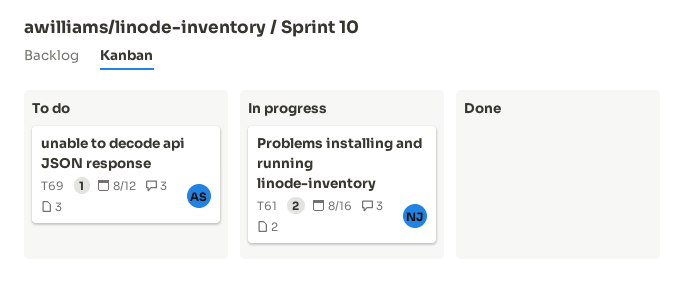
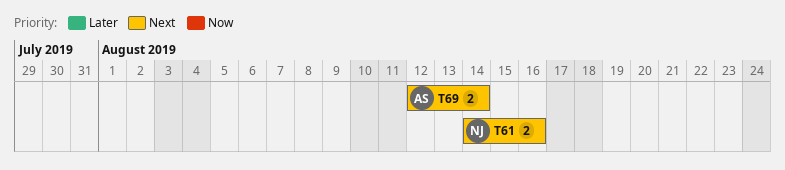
T69, estimate: 1 -> 2
T69, due: Aug 12 -> Aug 14

